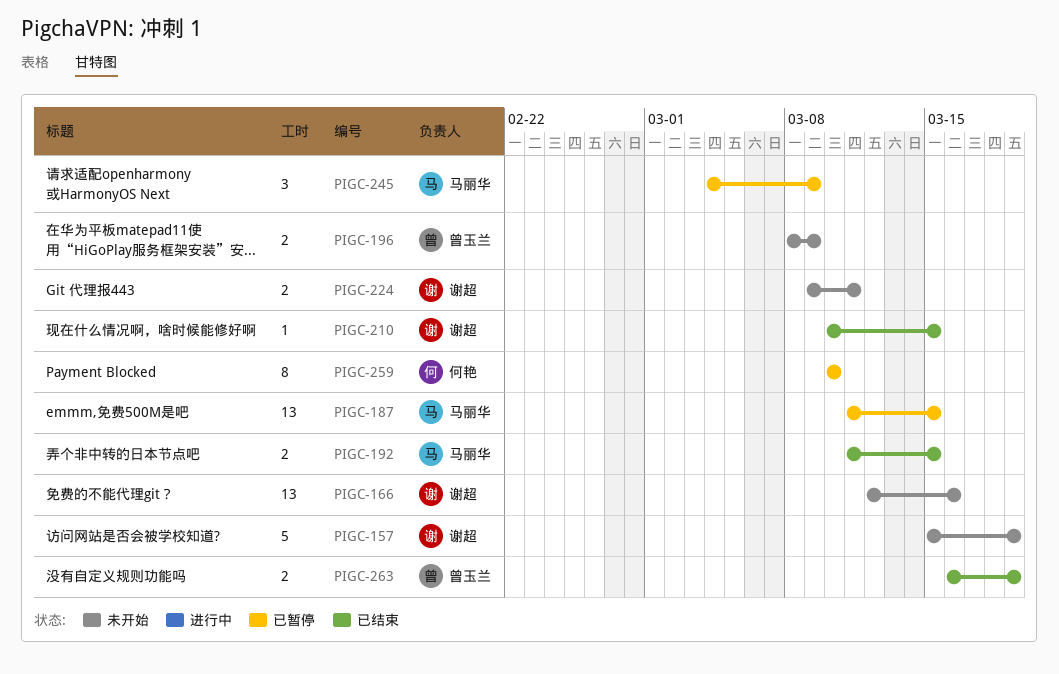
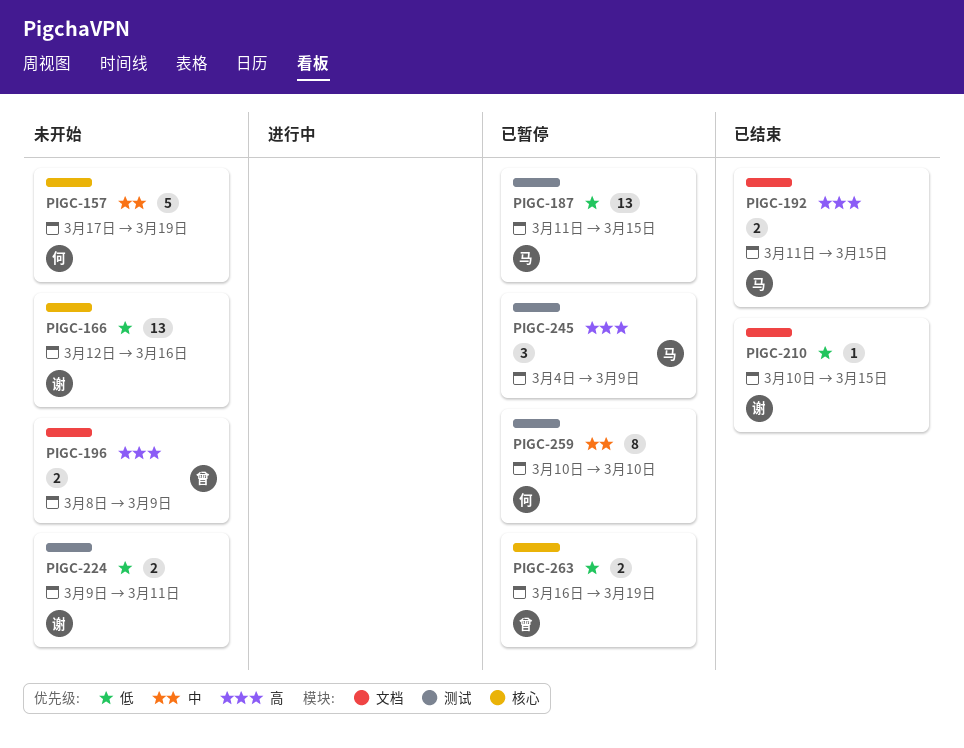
PIGC-157, owner: 谢超 -> 何艳
PIGC-157, start: Mar 15 -> Mar 17
PIGC-263, status: 已结束 -> 已暂停

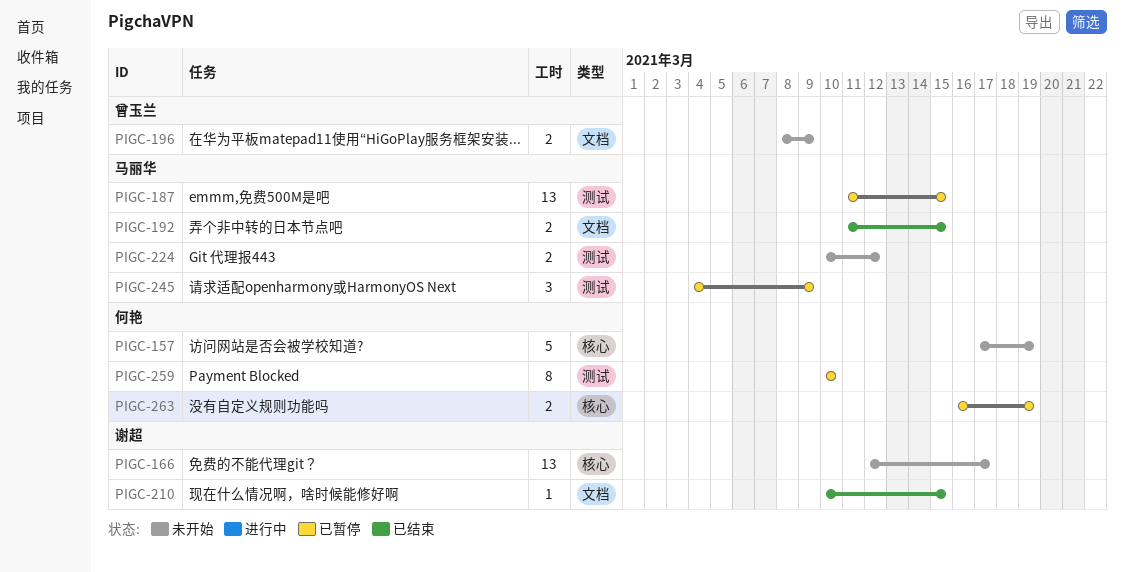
PIGC-166, due: Mar 16 -> Mar 17
PIGC-224, owner: 谢超 -> 马丽华
PIGC-224, start: Mar 9 -> Mar 10
PIGC-224, due: Mar 11 -> Mar 12
PIGC-263, owner: 曾玉兰 -> 何艳

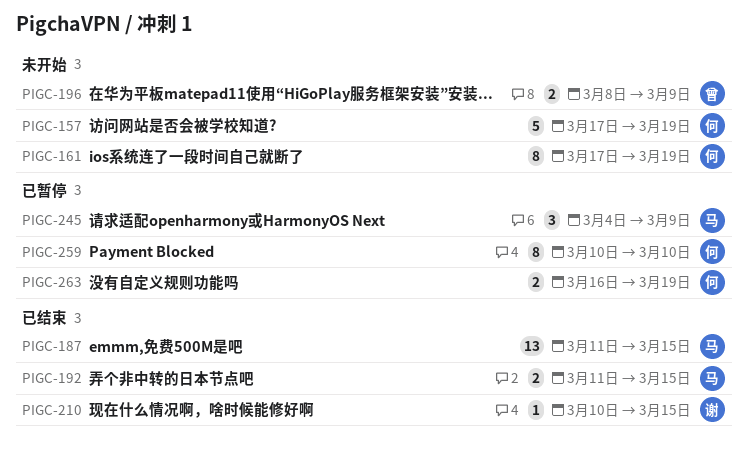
PIGC-161: none -> present
PIGC-166: present -> none
PIGC-187, status: 已暂停 -> 已结束
PIGC-224: present -> none

